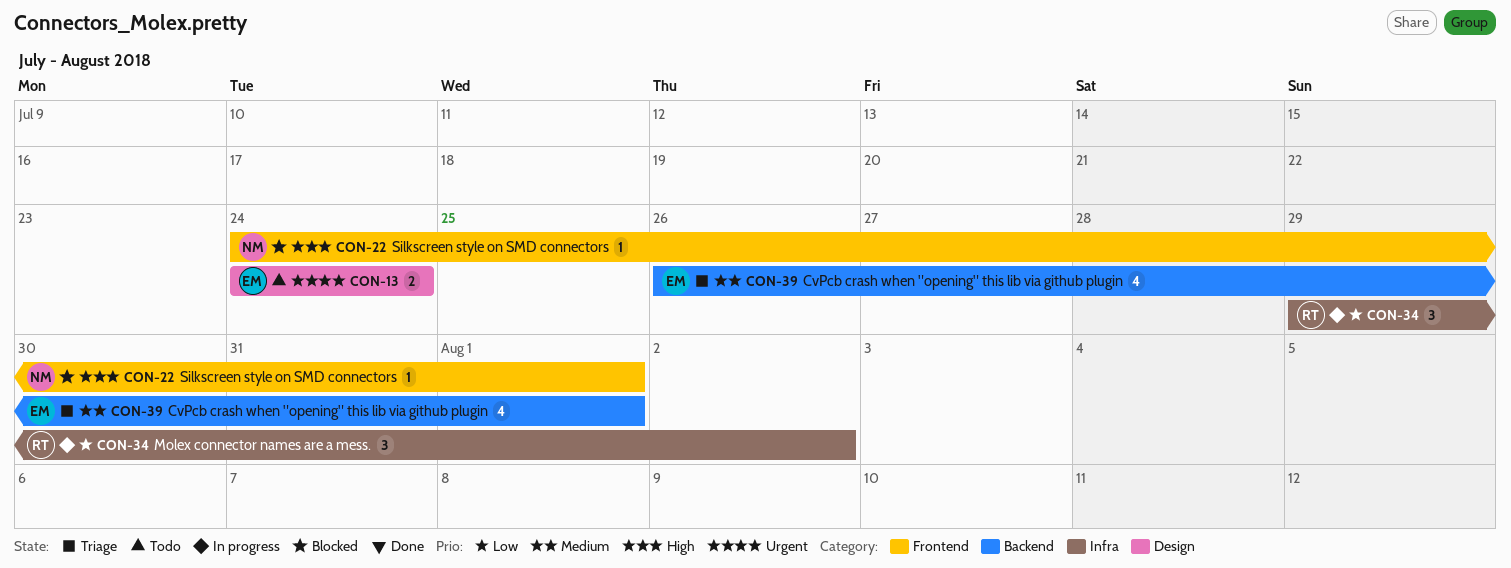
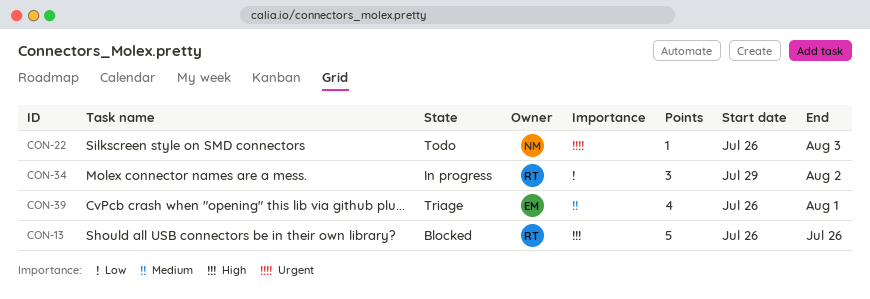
CON-13, status: Todo -> Blocked
CON-13, owner: EM -> RT
CON-13, priority: Urgent -> High
CON-13, estimate: 2 -> 5
CON-13, start: Jul 24 -> Jul 26
CON-13, due: Jul 24 -> Jul 26
CON-22, status: Blocked -> Todo
CON-22, priority: High -> Urgent
CON-22, start: Jul 24 -> Jul 26
CON-22, due: Aug 1 -> Aug 3

